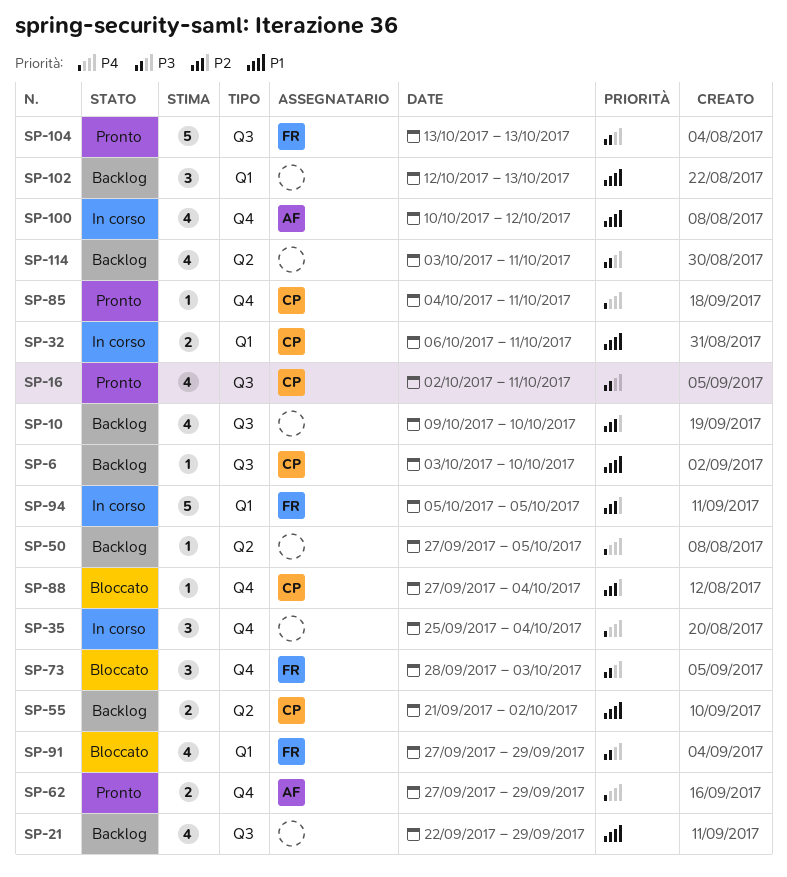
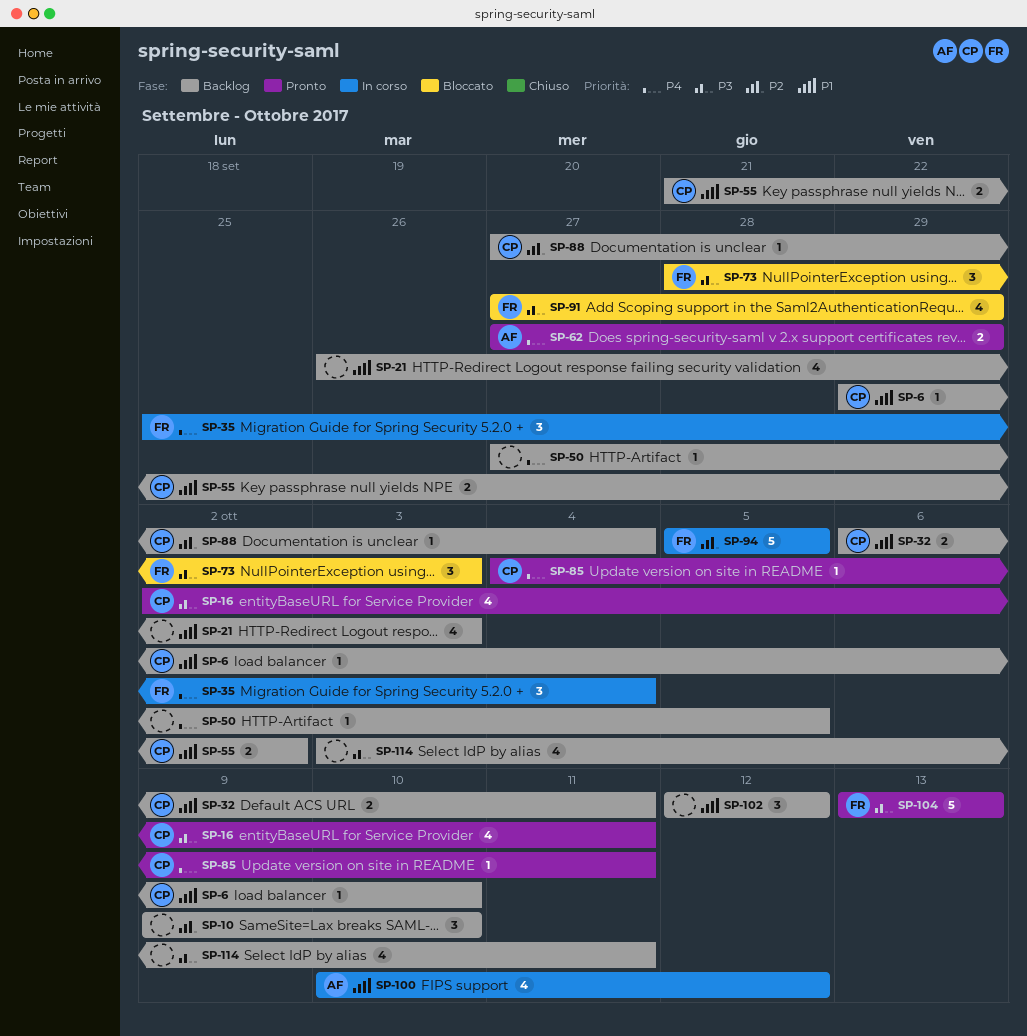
SP-6, start: Oct 3 -> Sep 29
SP-10, estimate: 4 -> 3
SP-21, start: Sep 22 -> Sep 26
SP-21, due: Sep 29 -> Oct 3
SP-32, status: In corso -> Backlog
SP-35, owner: none -> FR
SP-88, status: Bloccato -> Backlog
SP-102, due: Oct 13 -> Oct 12

